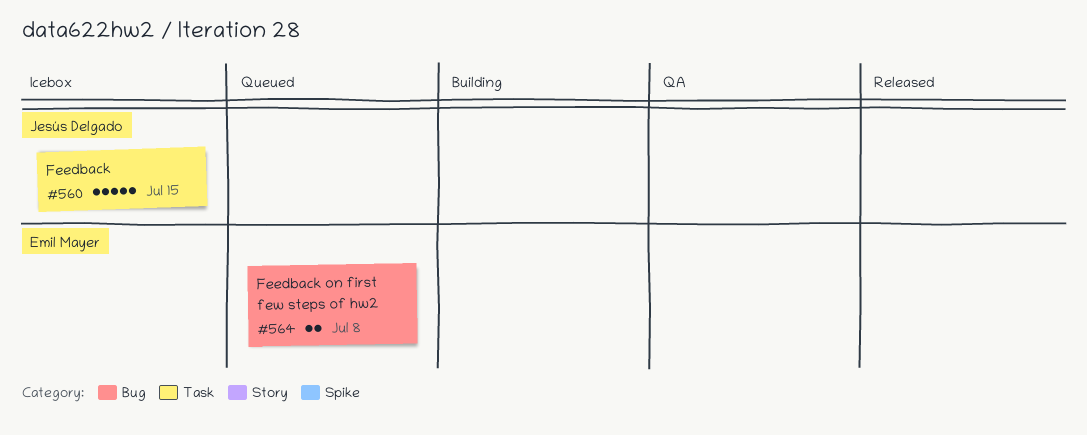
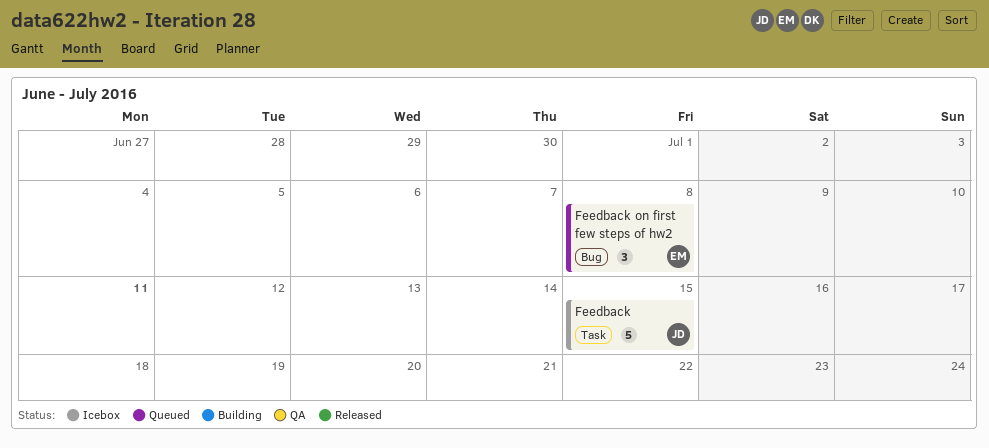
Feedback on first few steps of hw2, estimate: 2 -> 3

